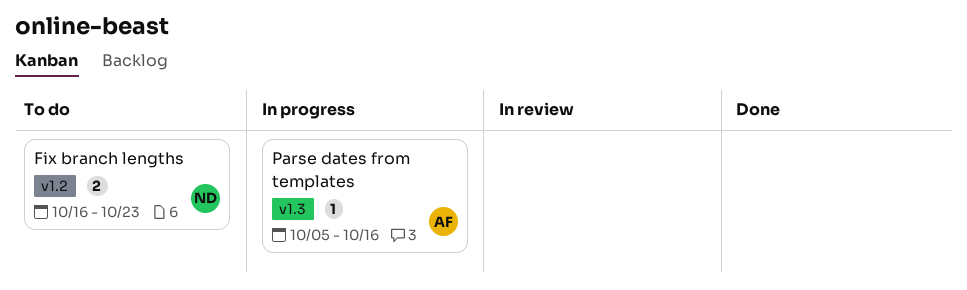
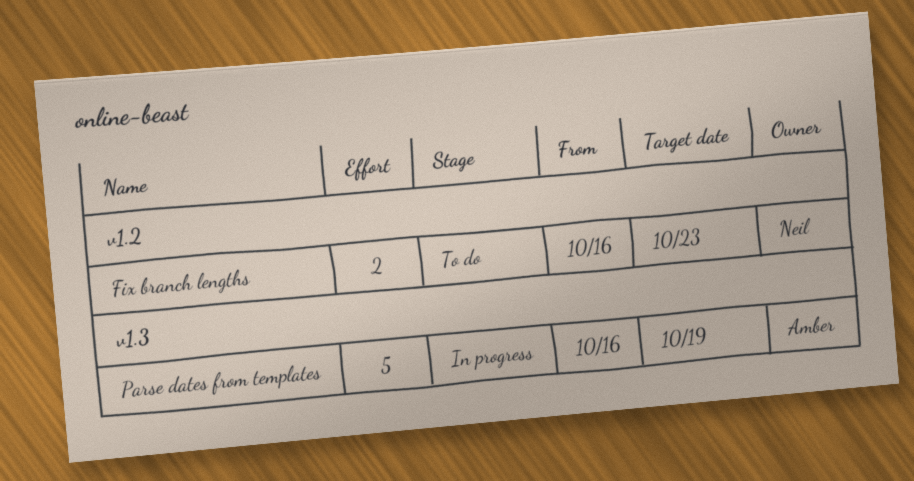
Parse dates from templates, estimate: 1 -> 5
Parse dates from templates, start: Oct 5 -> Oct 16
Parse dates from templates, due: Oct 16 -> Oct 19

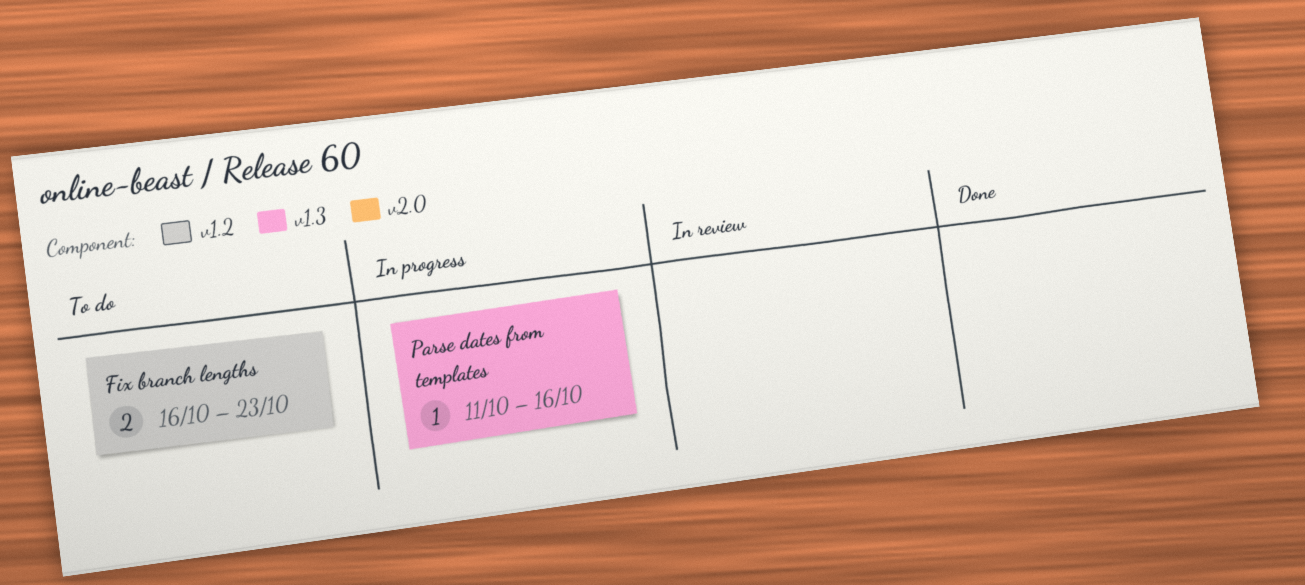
Parse dates from templates, estimate: 5 -> 1
Parse dates from templates, start: Oct 16 -> Oct 11
Parse dates from templates, due: Oct 19 -> Oct 16

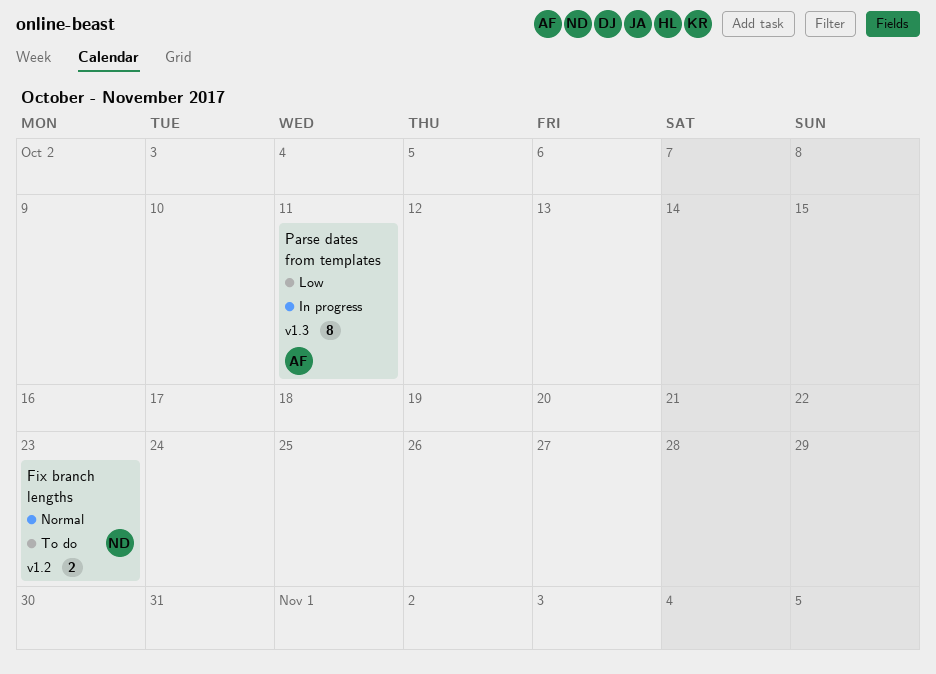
Parse dates from templates, estimate: 1 -> 8
Parse dates from templates, due: Oct 16 -> Oct 11

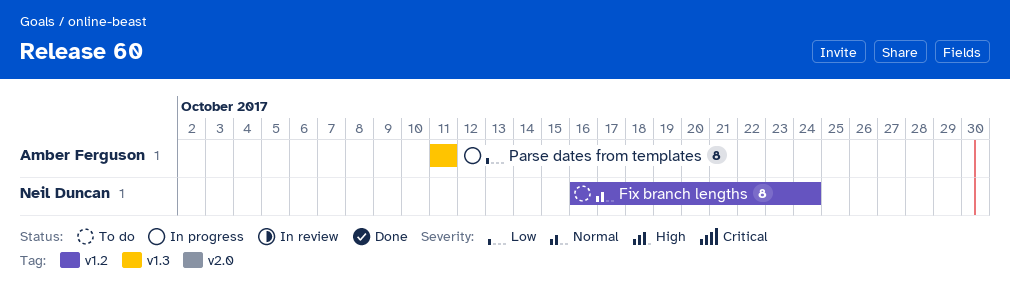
Fix branch lengths, estimate: 2 -> 8
Fix branch lengths, due: Oct 23 -> Oct 24

